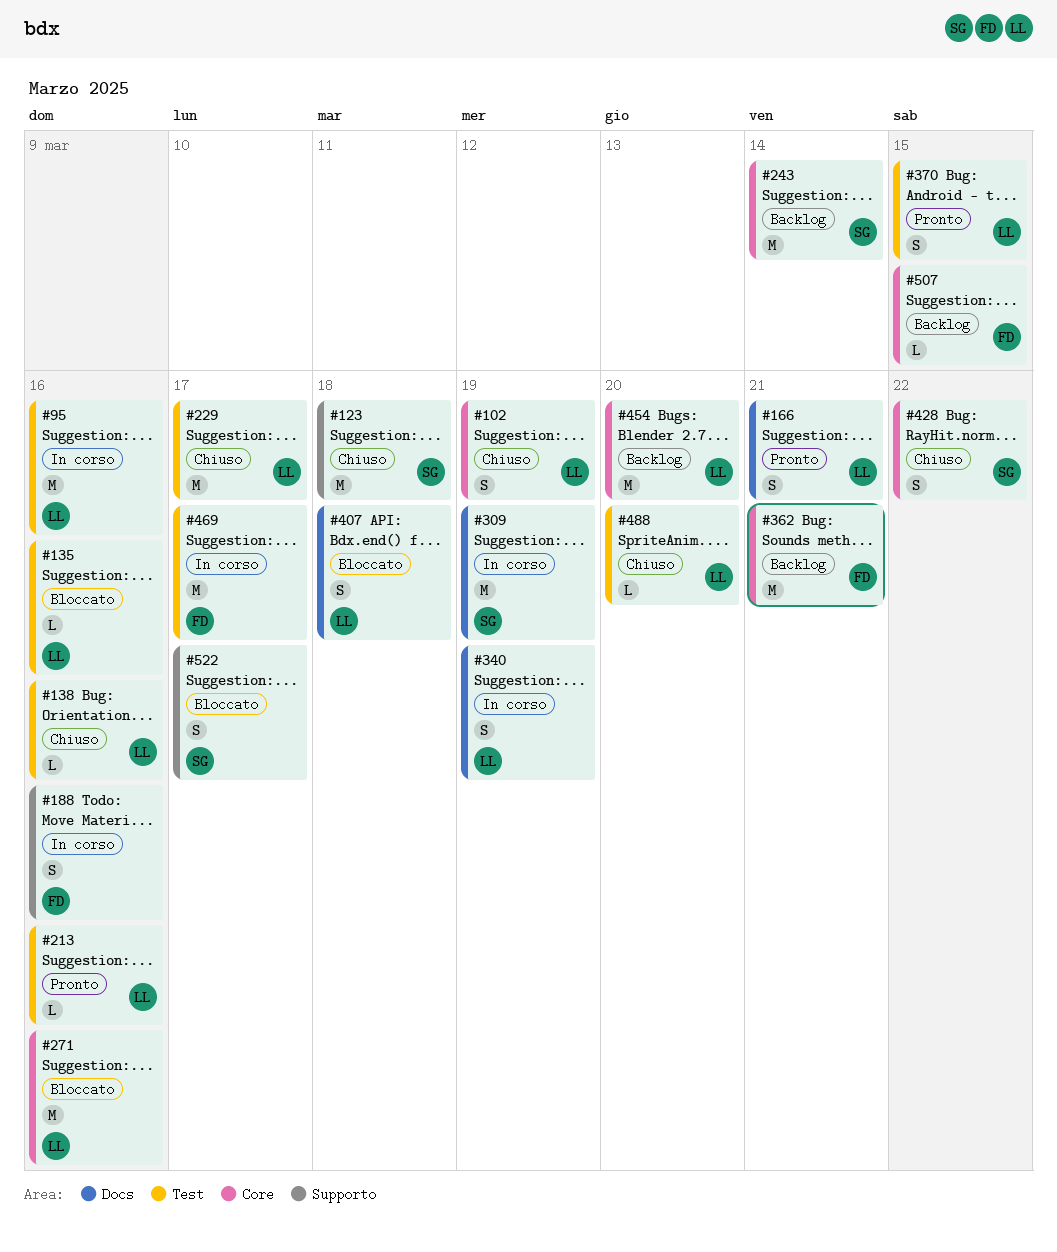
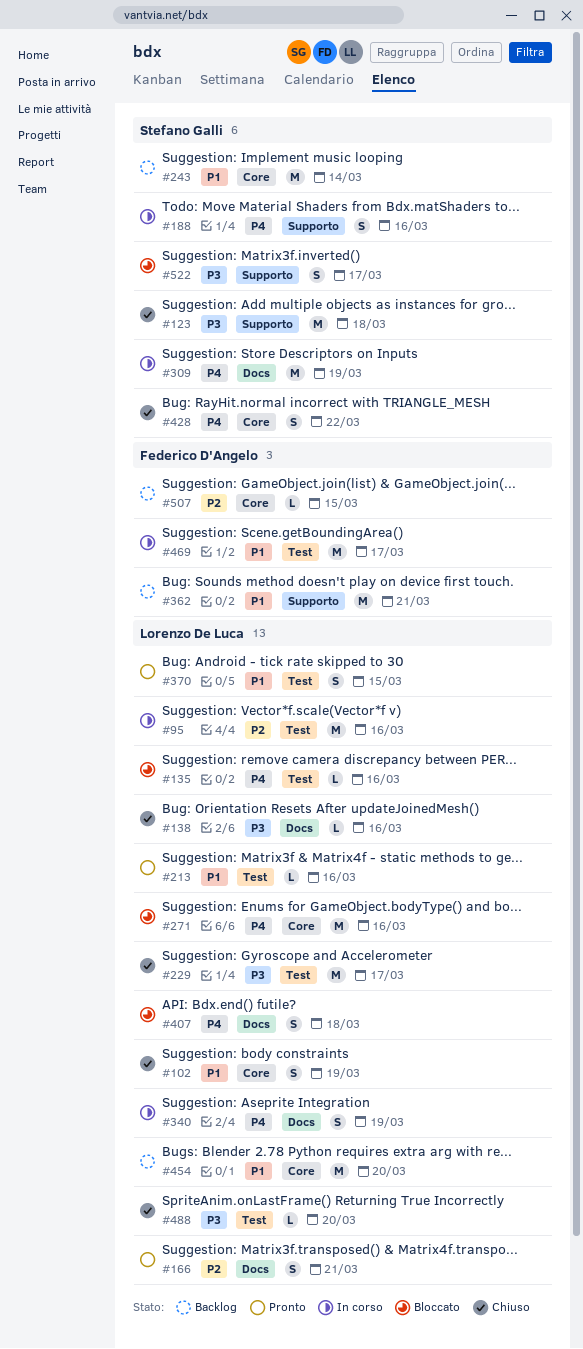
#138, label: Test -> Docs
#188, owner: Federico D'Angelo -> Stefano Galli
#362, label: Core -> Supporto

